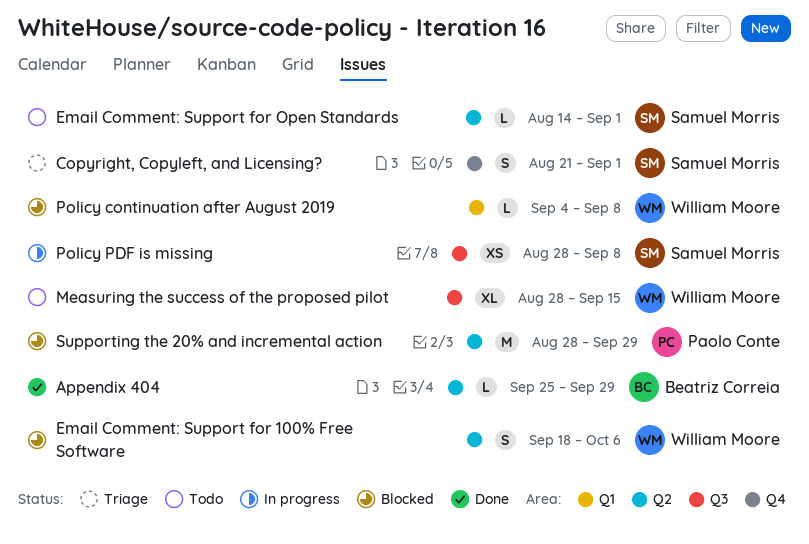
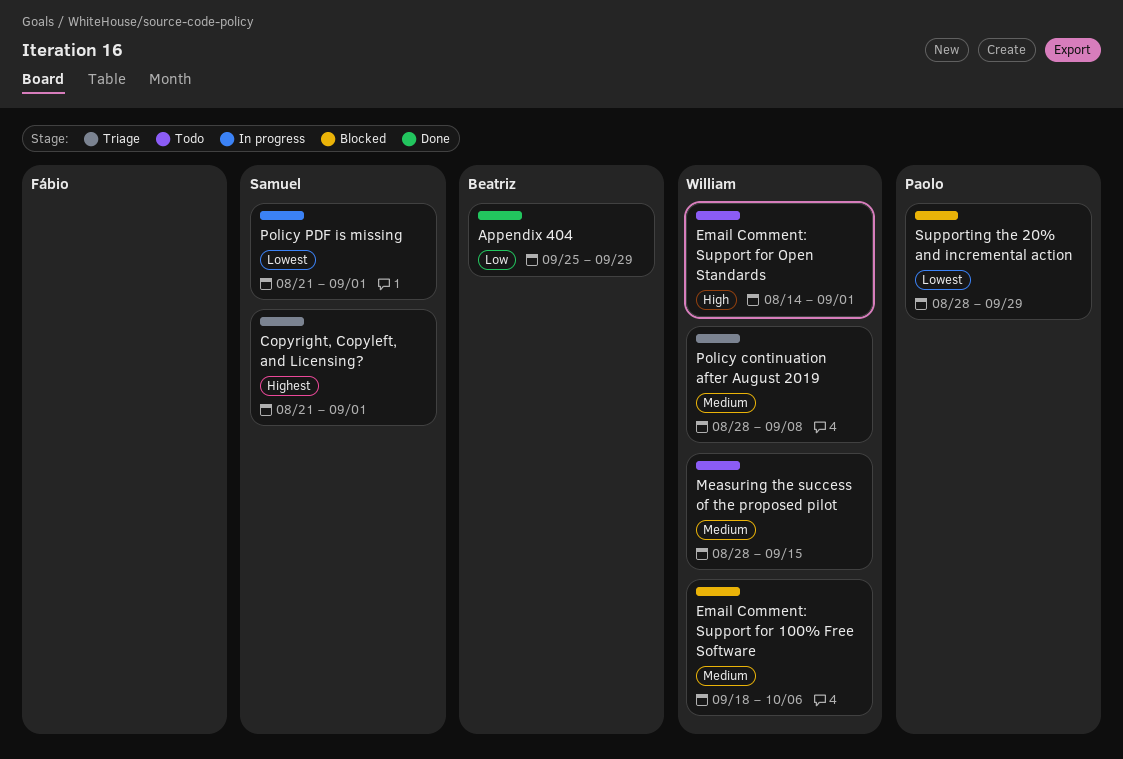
Email Comment: Support for Open Standards, owner: Samuel Morris -> William Moore
Policy continuation after August 2019, status: Blocked -> Triage
Policy continuation after August 2019, start: Sep 4 -> Aug 28
Policy PDF is missing, start: Aug 28 -> Aug 21
Policy PDF is missing, due: Sep 8 -> Sep 1

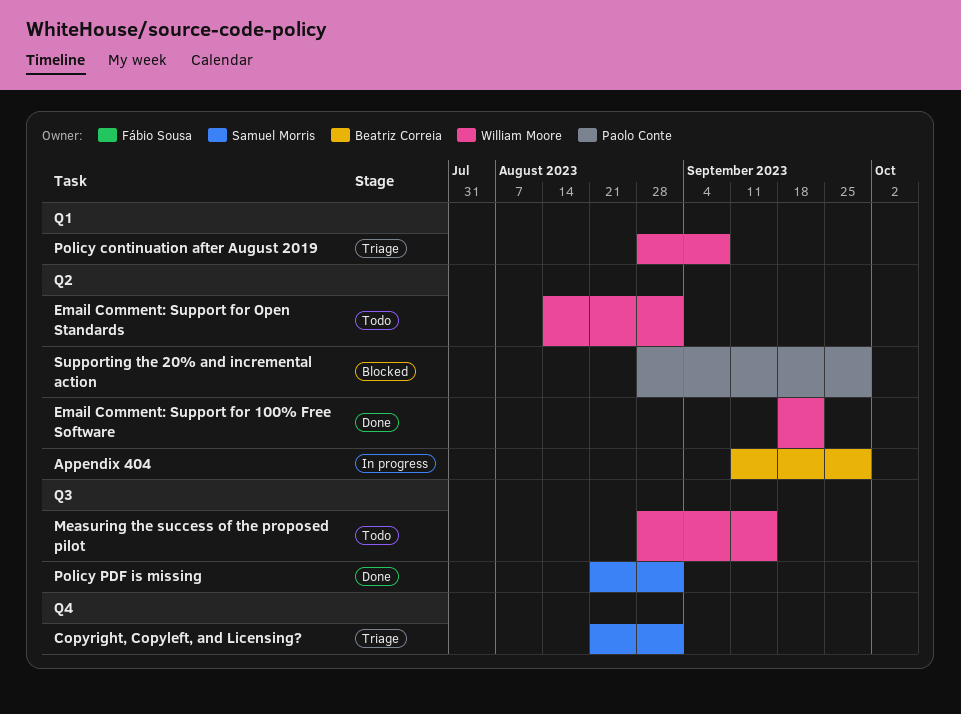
Appendix 404, status: Done -> In progress
Appendix 404, start: Sep 25 -> Sep 11
Email Comment: Support for 100% Free Software, status: Blocked -> Done
Email Comment: Support for 100% Free Software, due: Oct 6 -> Sep 22
Policy PDF is missing, status: In progress -> Done

